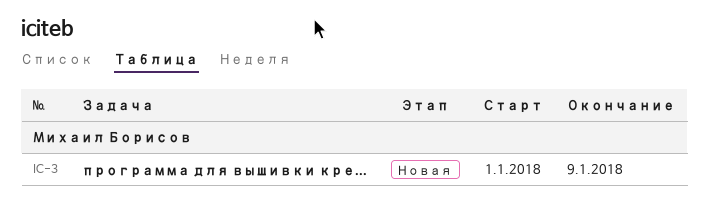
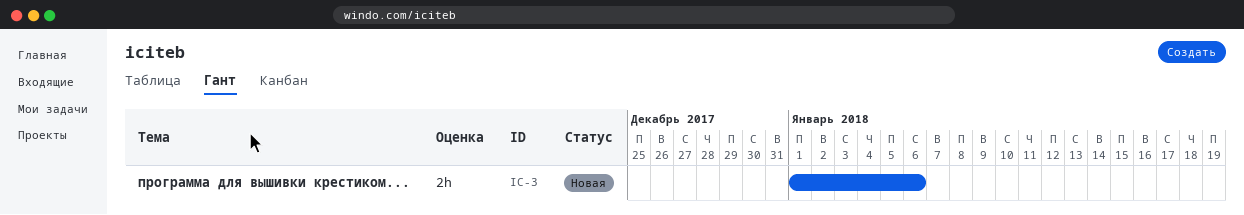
IC-3, due: Jan 9 -> Jan 6

